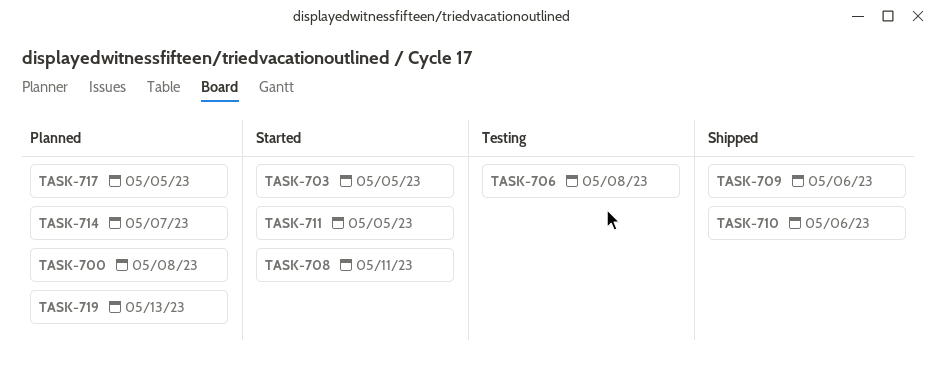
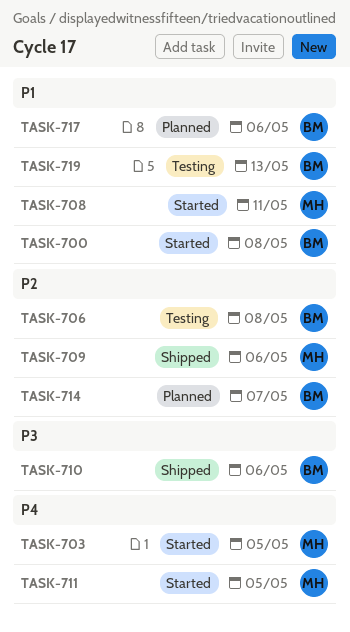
TASK-700, status: Planned -> Started
TASK-717, due: May 5 -> May 6
TASK-719, status: Planned -> Testing

